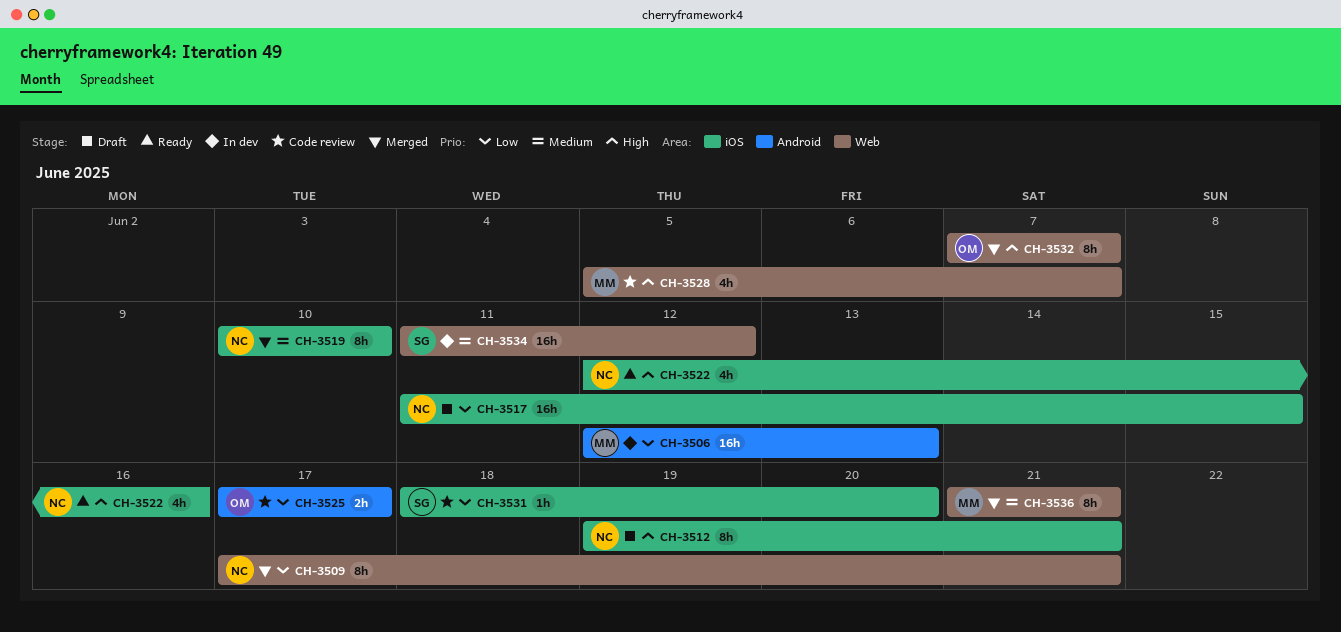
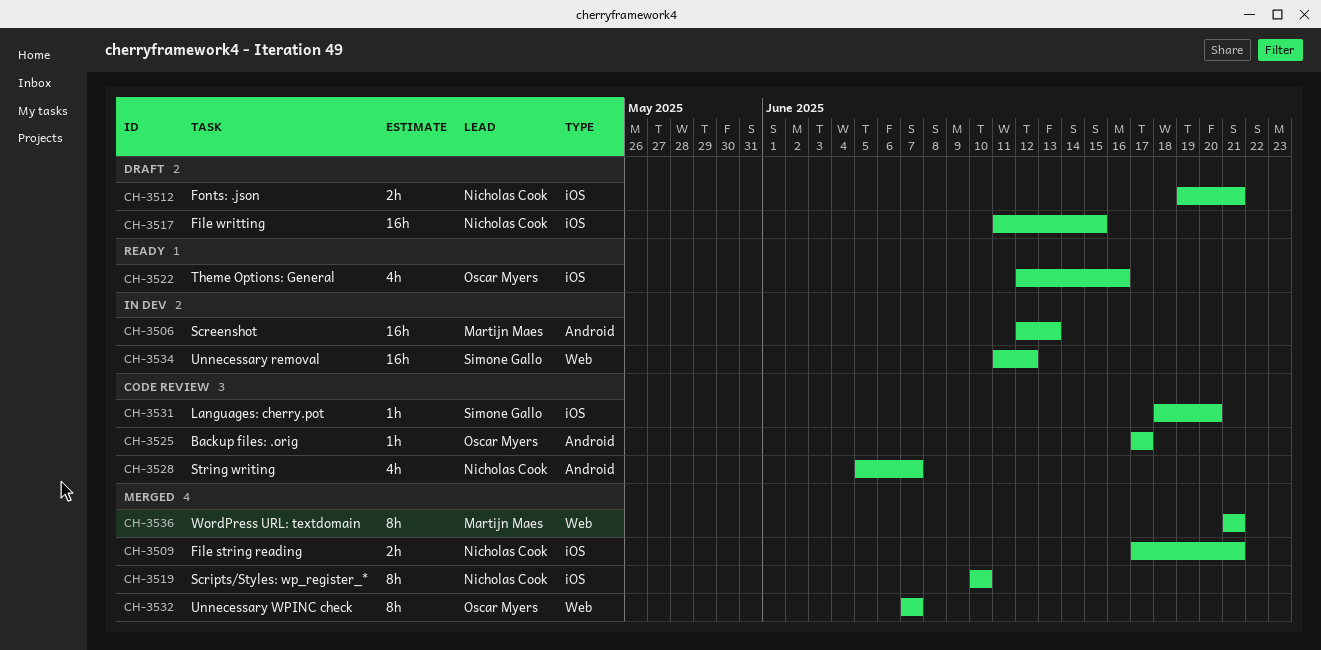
CH-3509, label: Web -> iOS
CH-3509, estimate: 8h -> 2h
CH-3512, estimate: 8h -> 2h
CH-3522, owner: Nicholas Cook -> Oscar Myers
CH-3525, estimate: 2h -> 1h
CH-3528, owner: Martijn Maes -> Nicholas Cook
CH-3528, label: Web -> Android

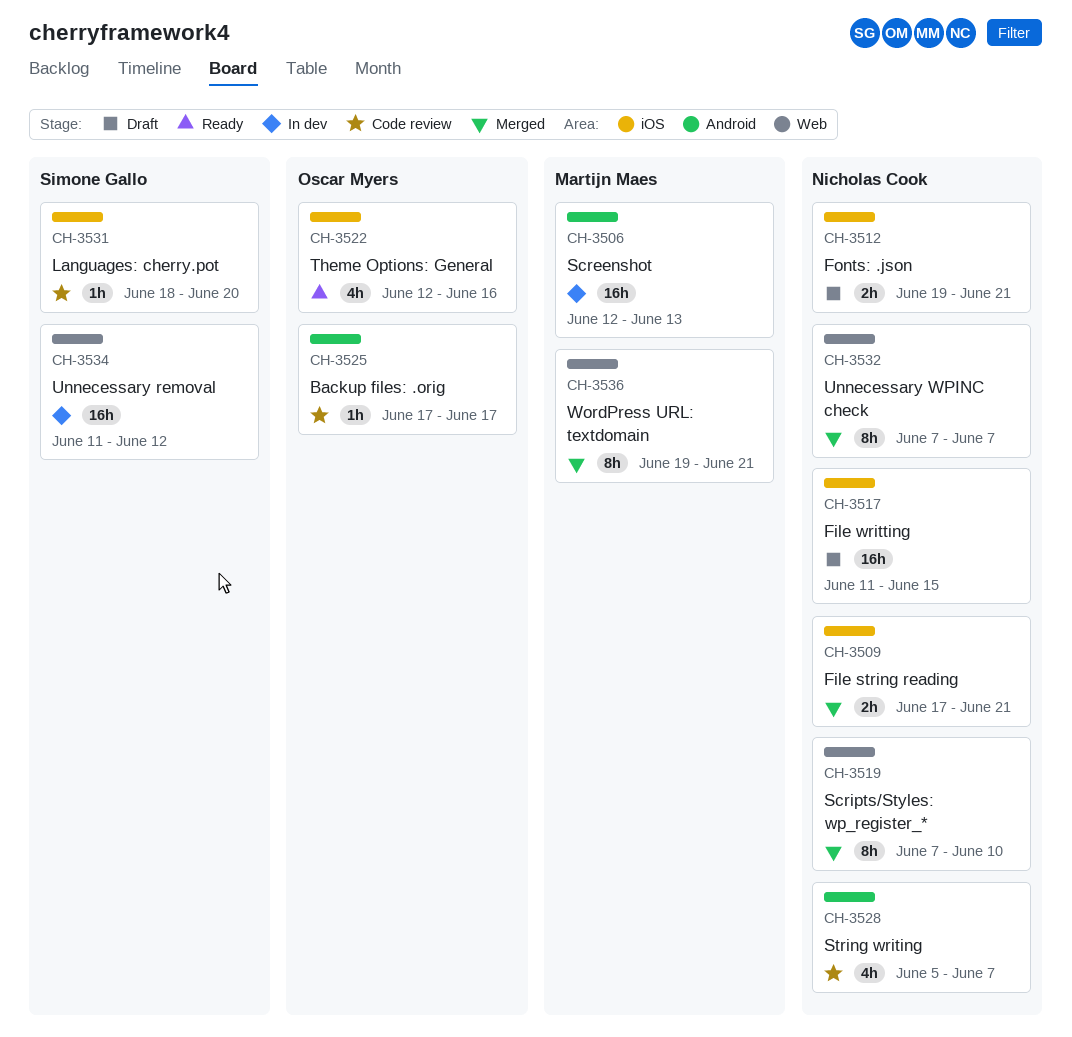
CH-3519, label: iOS -> Web
CH-3519, start: Jun 10 -> Jun 7
CH-3532, owner: Oscar Myers -> Nicholas Cook
CH-3536, start: Jun 21 -> Jun 19

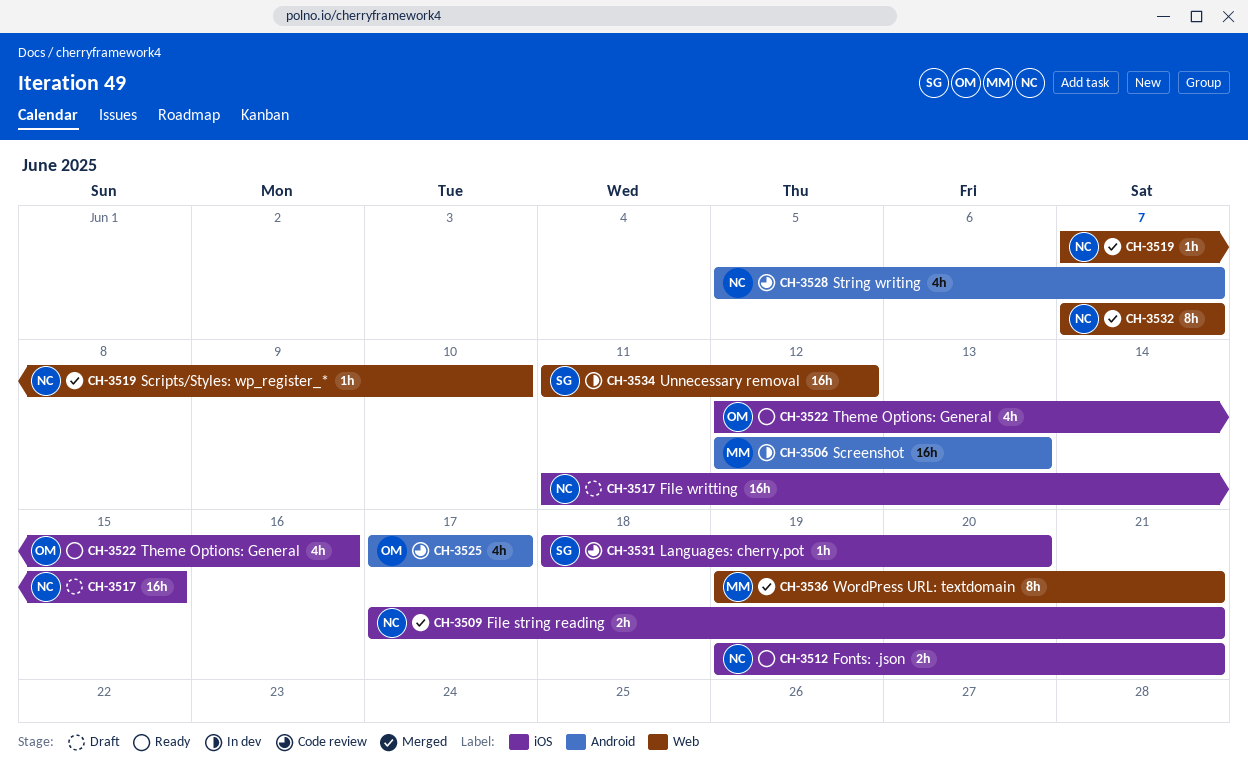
CH-3512, status: Draft -> Ready
CH-3519, estimate: 8h -> 1h
CH-3525, estimate: 1h -> 4h

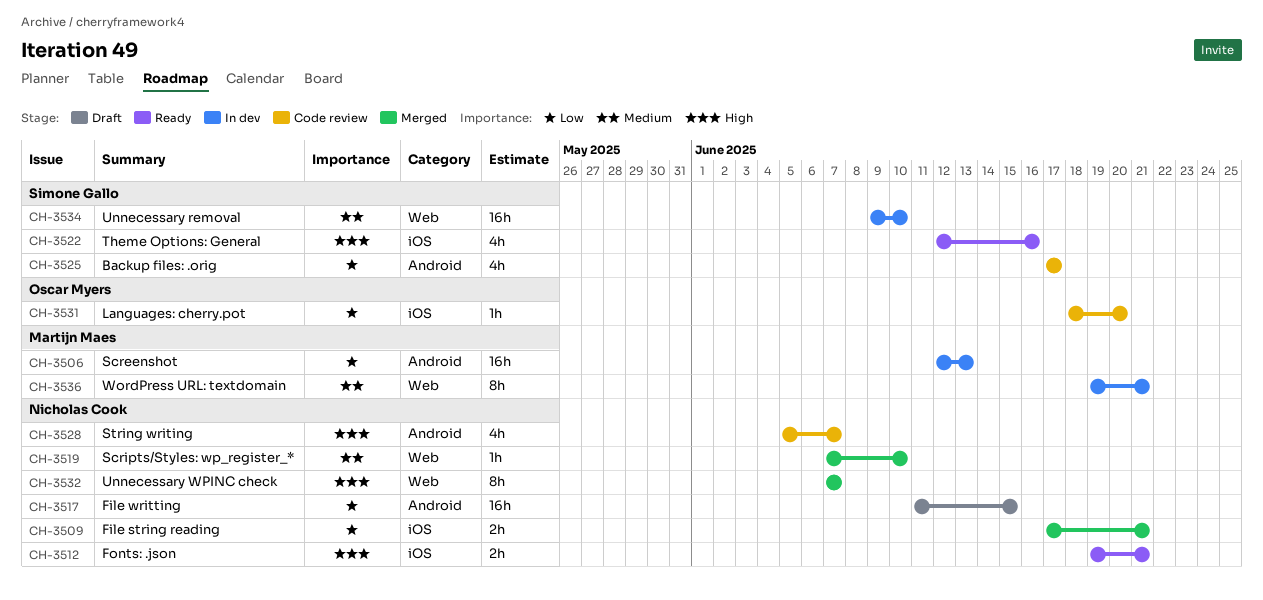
CH-3517, label: iOS -> Android
CH-3522, owner: Oscar Myers -> Simone Gallo
CH-3525, owner: Oscar Myers -> Simone Gallo
CH-3531, owner: Simone Gallo -> Oscar Myers
CH-3534, start: Jun 11 -> Jun 9
CH-3534, due: Jun 12 -> Jun 10
CH-3536, status: Merged -> In dev

